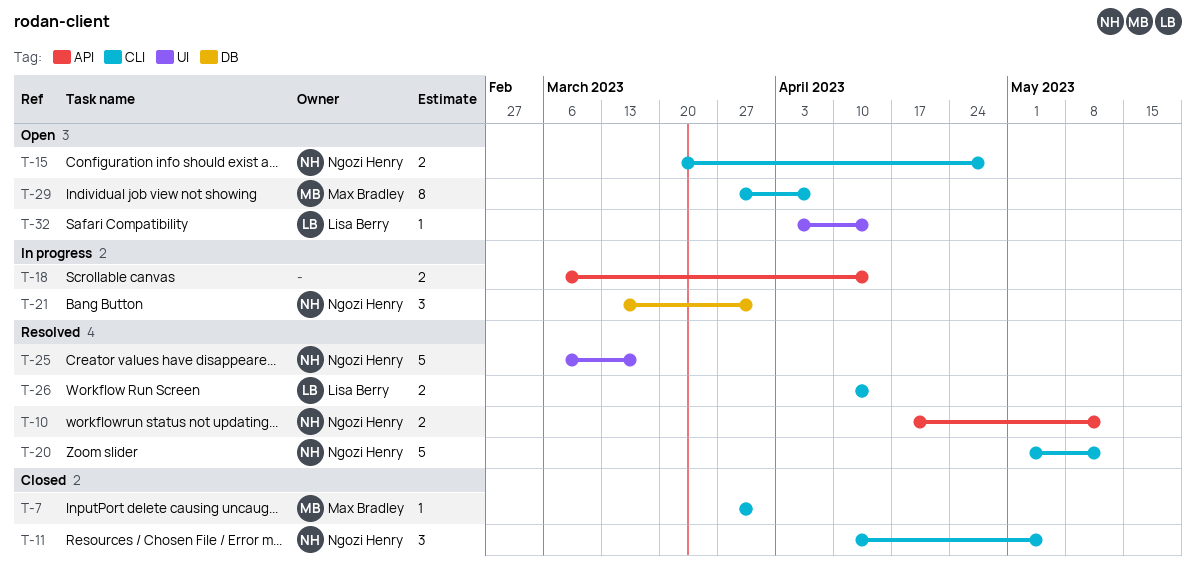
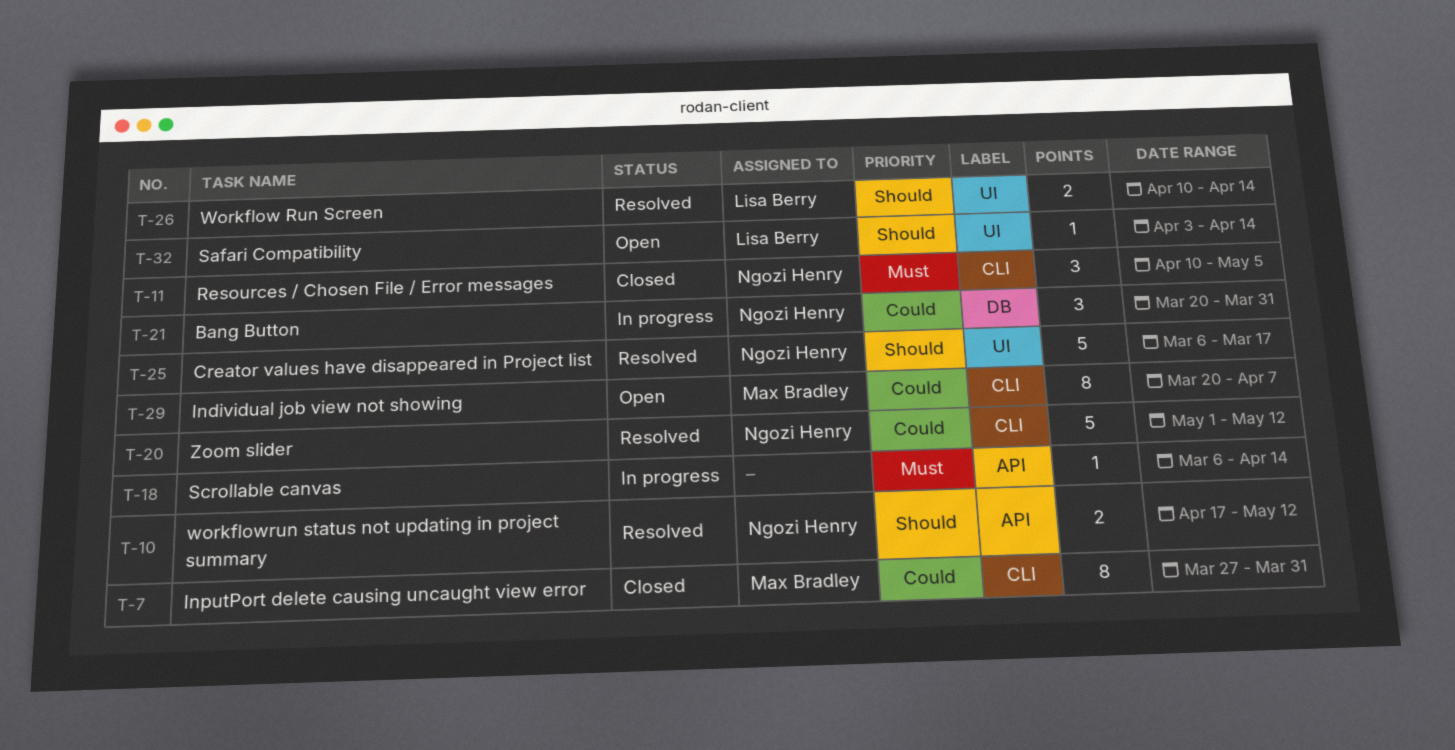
T-7, estimate: 1 -> 8
T-15: present -> none
T-18, estimate: 2 -> 1
T-21, start: Mar 13 -> Mar 20
T-26, label: CLI -> UI
T-29, start: Mar 27 -> Mar 20

